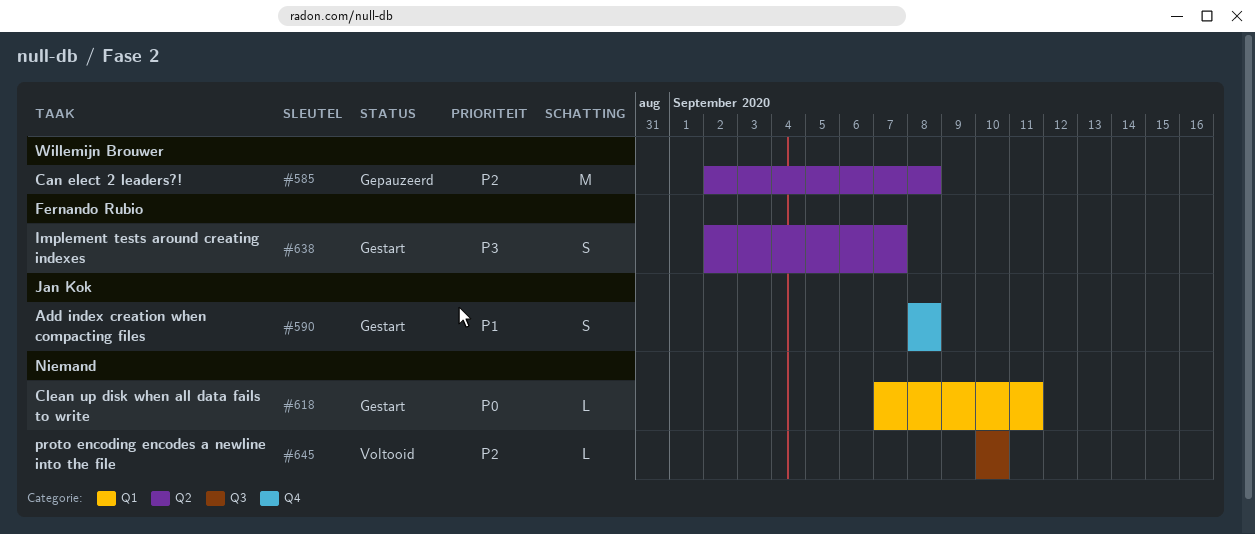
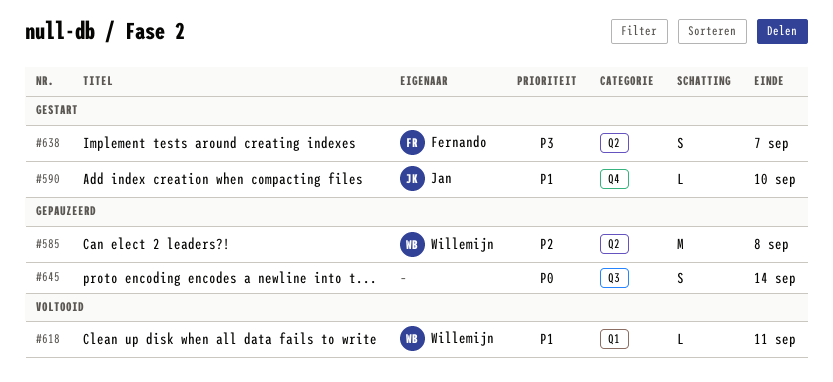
#590, estimate: S -> L
#590, due: Sep 8 -> Sep 10
#618, status: Gestart -> Voltooid
#618, owner: none -> Willemijn Brouwer
#618, priority: P0 -> P1
#645, status: Voltooid -> Gepauzeerd
#645, priority: P2 -> P0
#645, estimate: L -> S
#645, due: Sep 10 -> Sep 14

